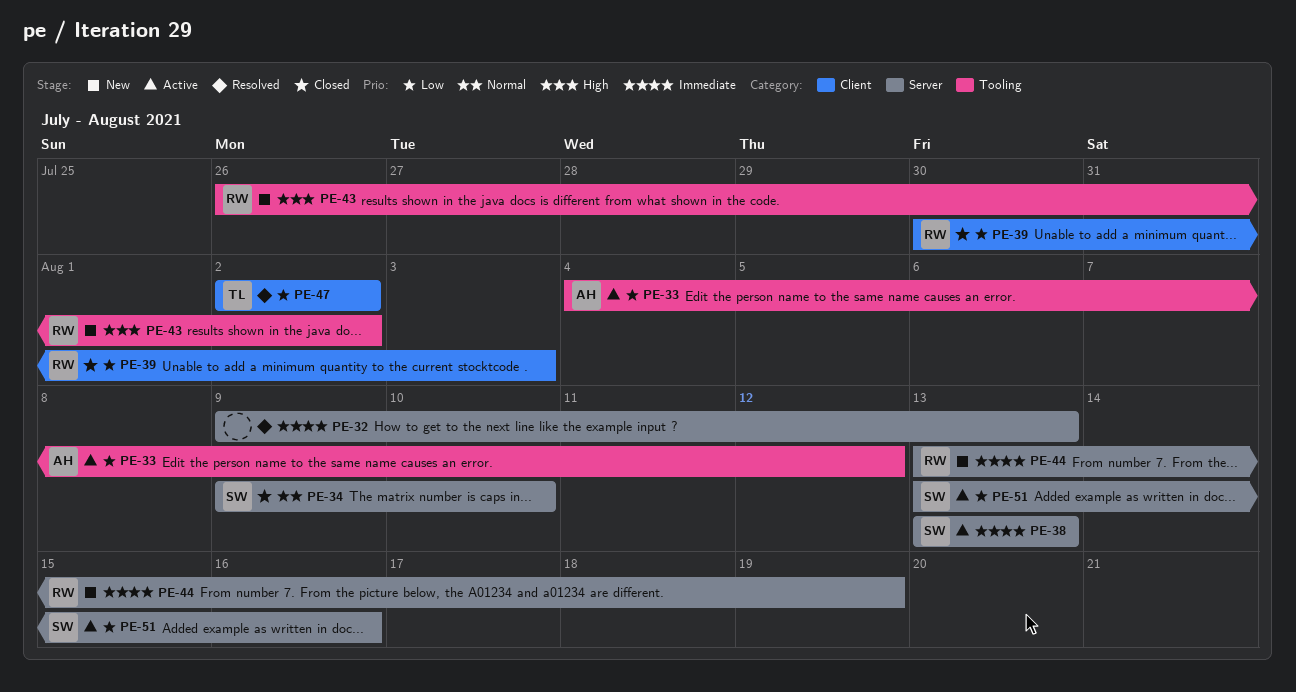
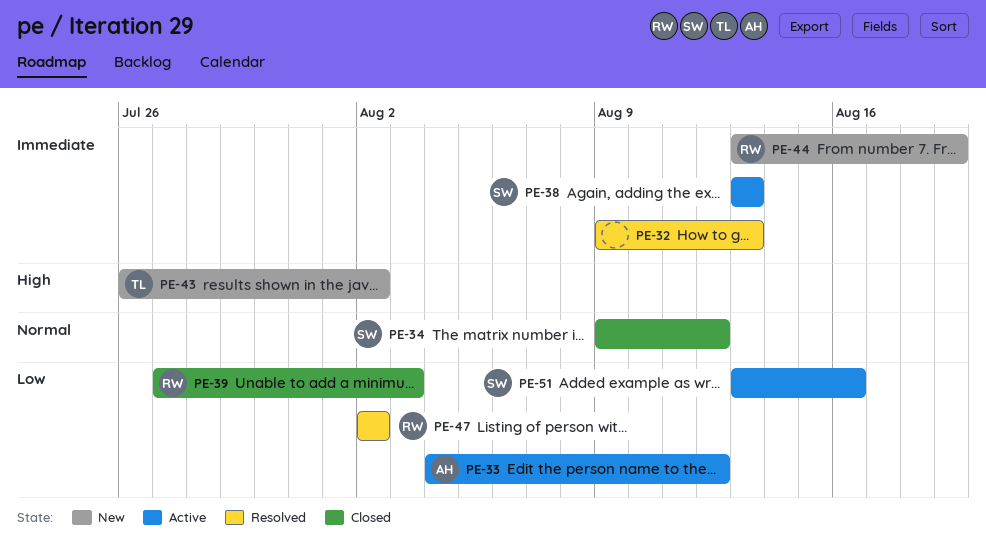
PE-34, due: Aug 10 -> Aug 12
PE-39, start: Jul 30 -> Jul 27
PE-43, owner: RW -> TL
PE-47, owner: TL -> RW

